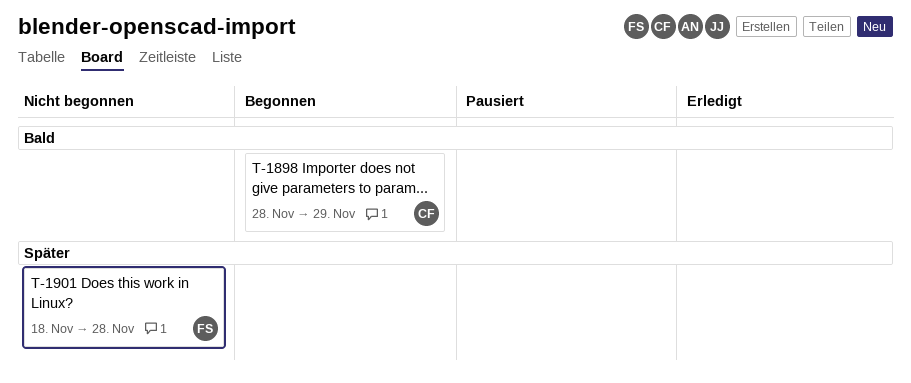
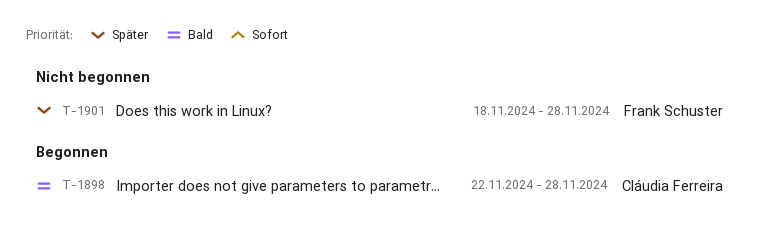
T-1898, start: Nov 28 -> Nov 22
T-1898, due: Nov 29 -> Nov 28

